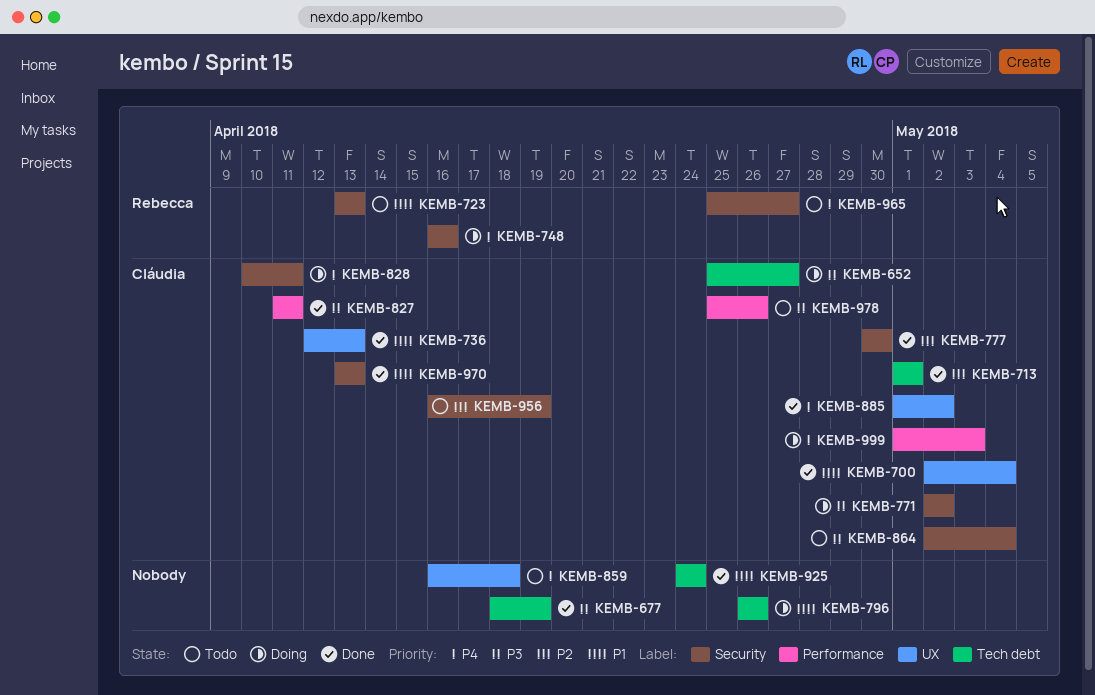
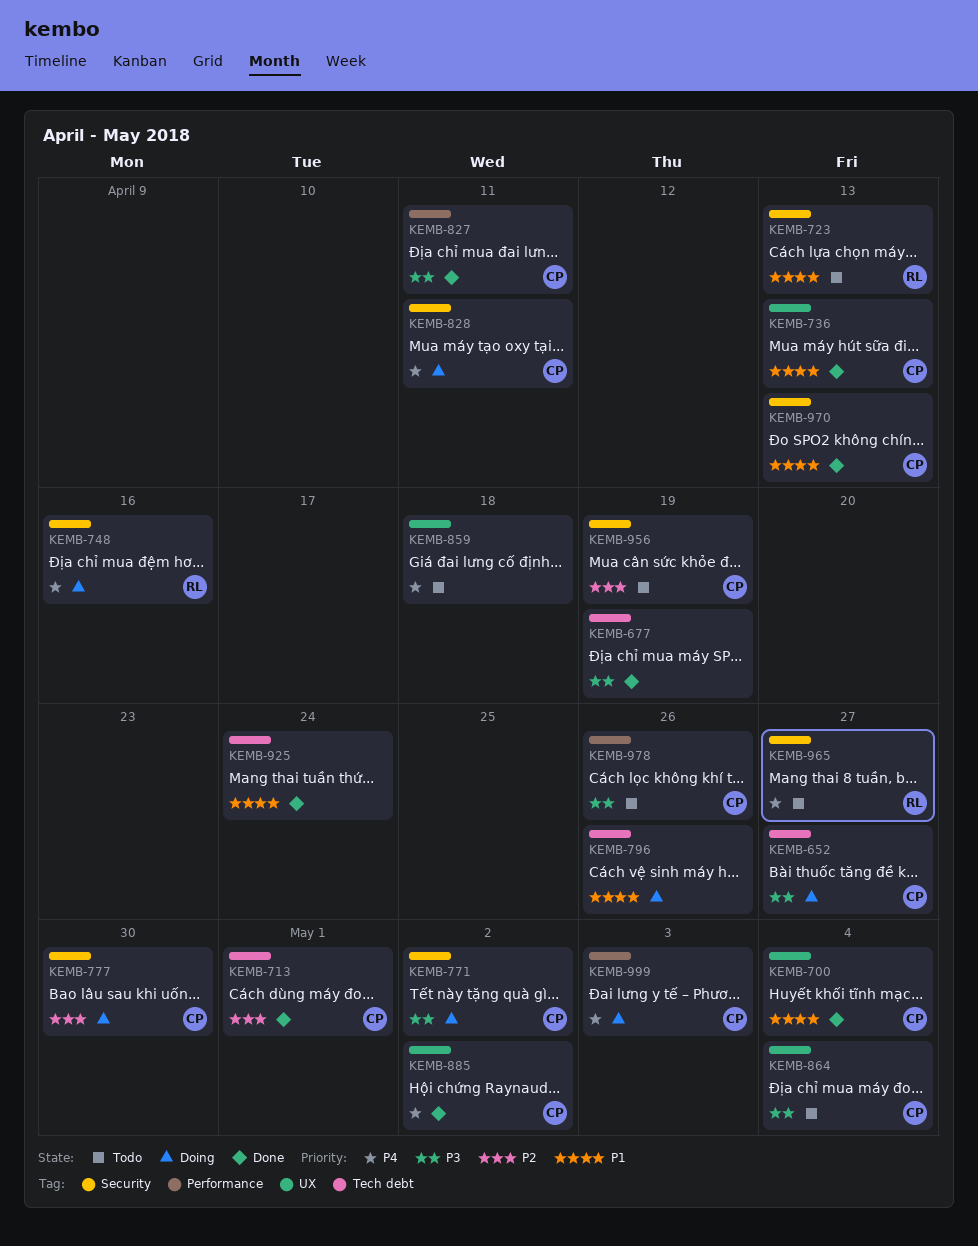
KEMB-777, status: Done -> Doing
KEMB-864, label: Security -> UX

